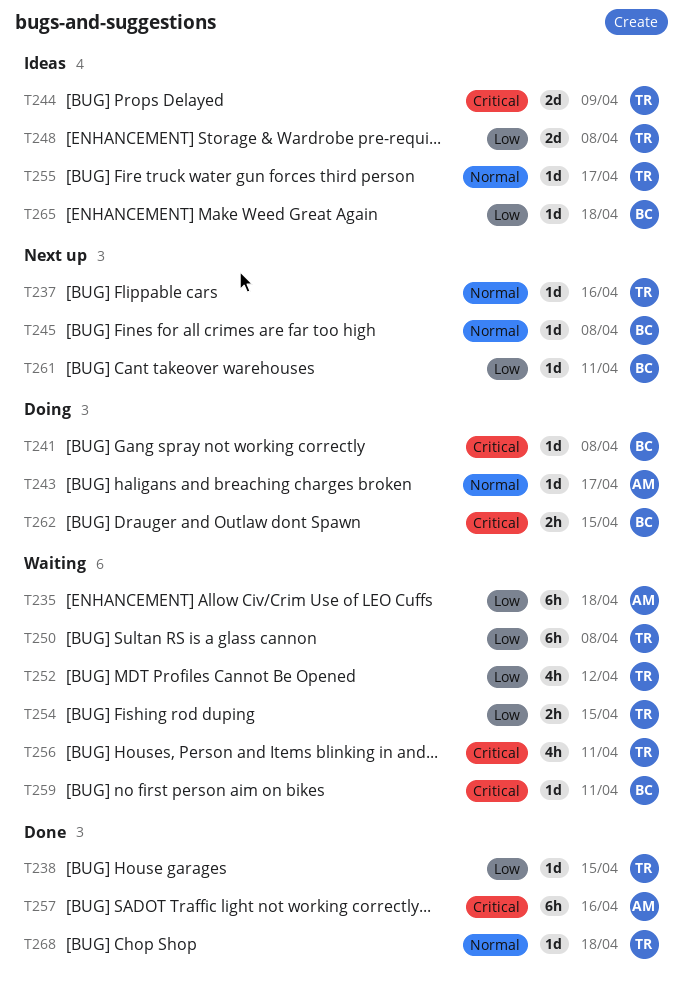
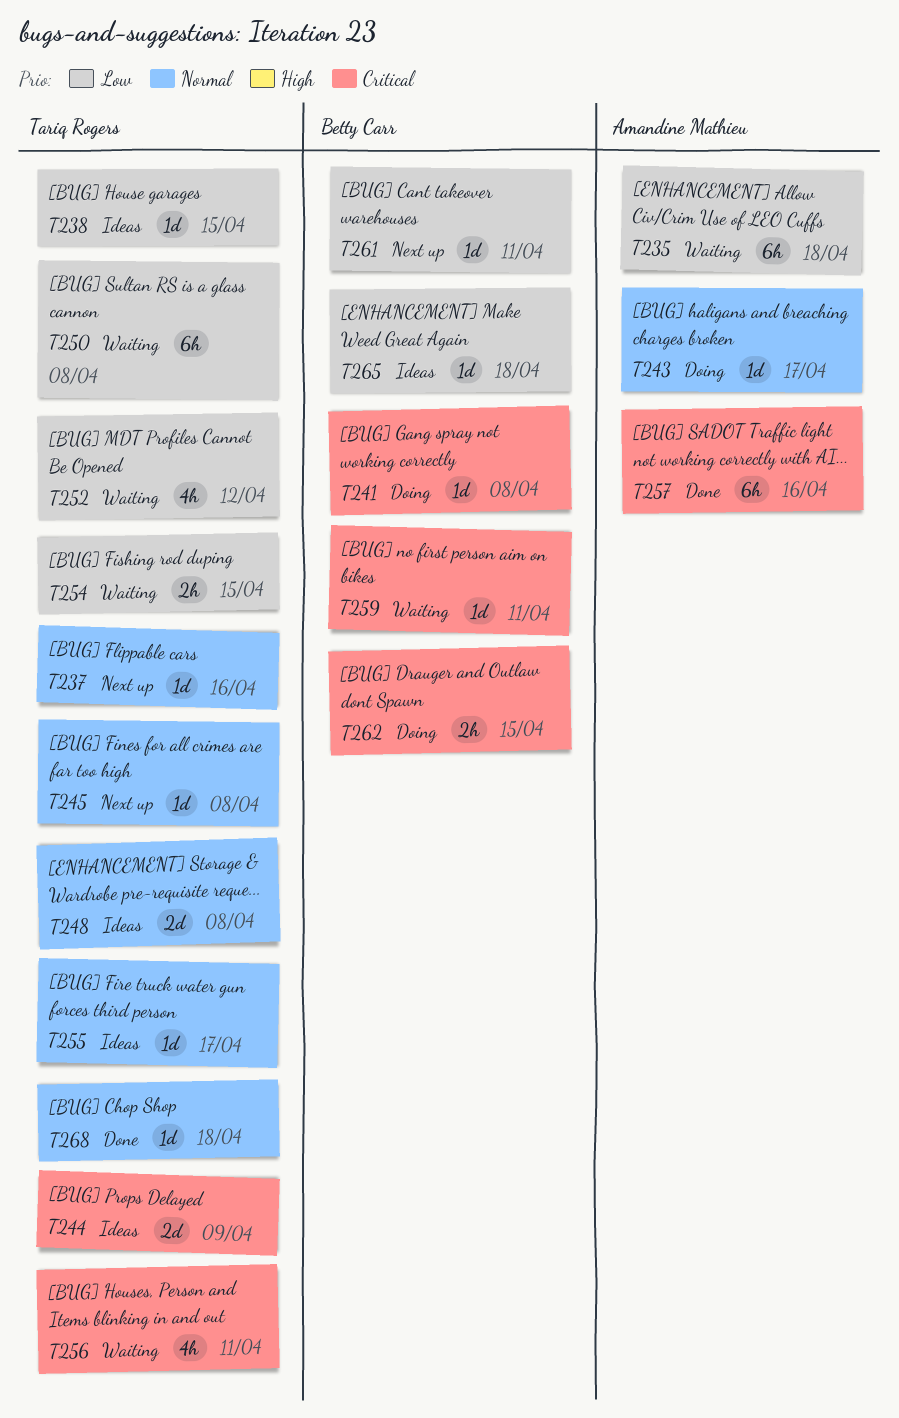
T238, status: Done -> Ideas
T245, owner: Betty Carr -> Tariq Rogers
T248, priority: Low -> Normal

